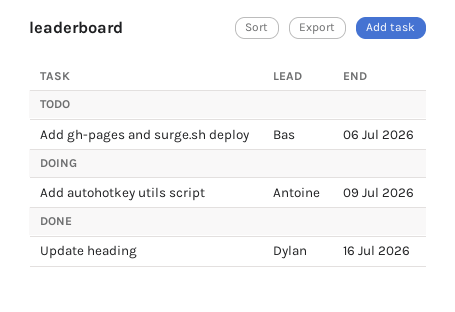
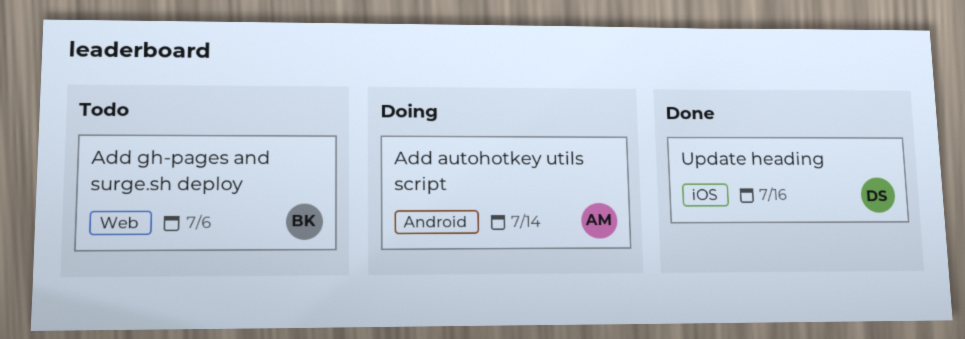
Add autohotkey utils script, due: Jul 9 -> Jul 14

